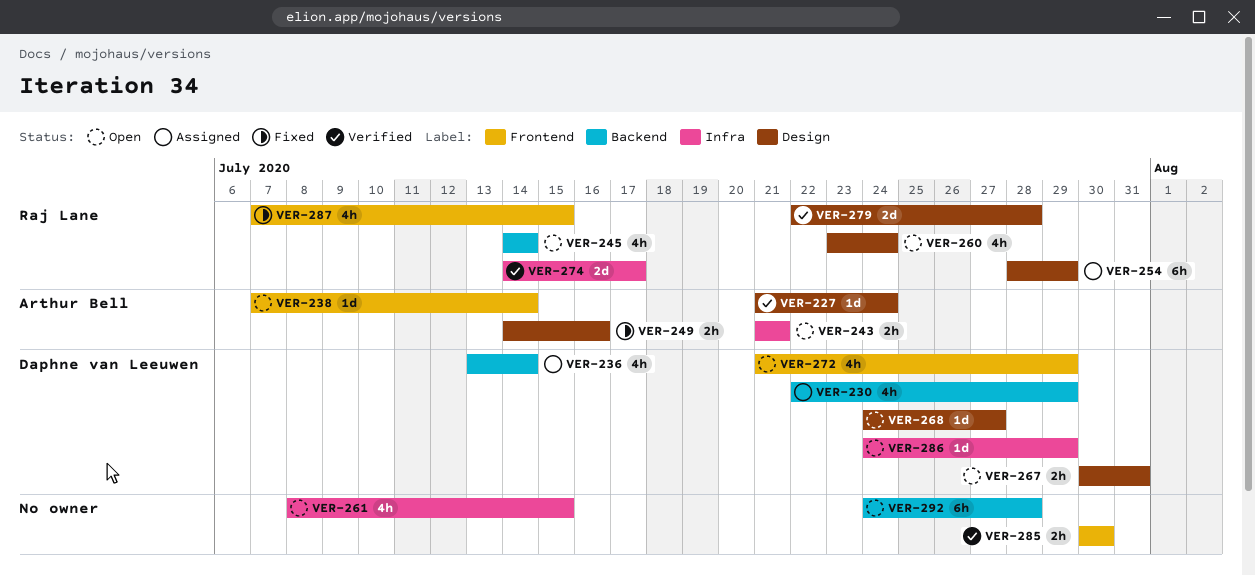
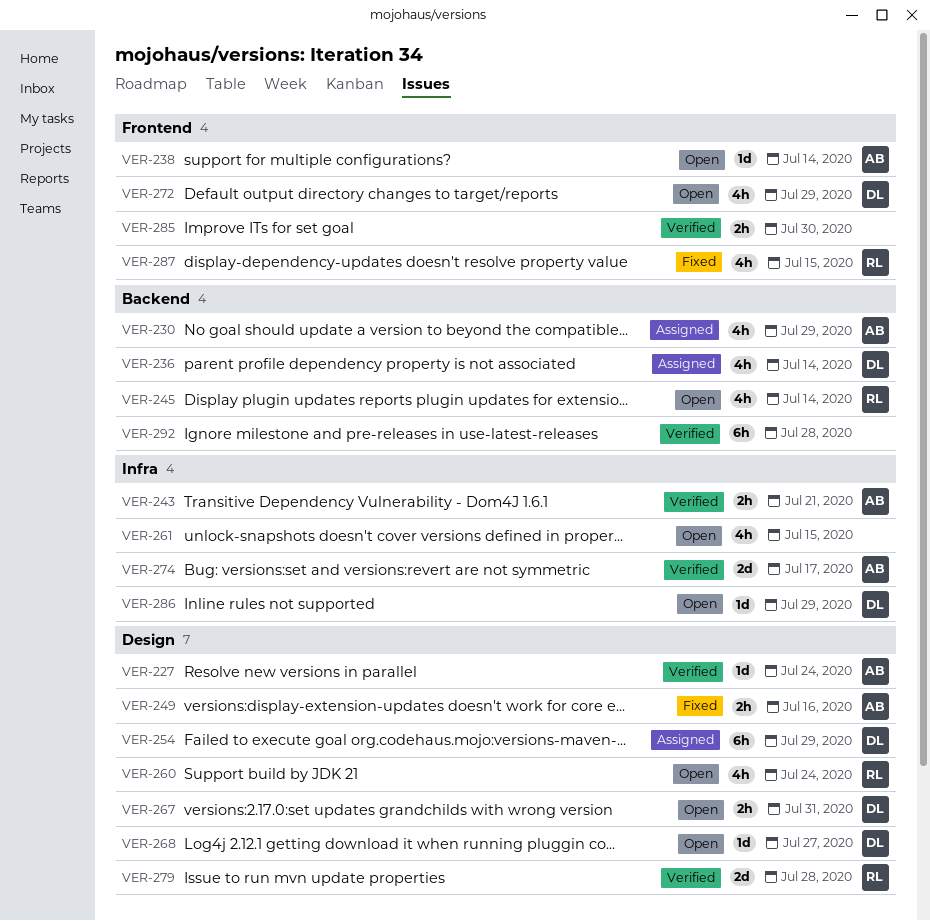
VER-230, owner: Daphne van Leeuwen -> Arthur Bell
VER-243, status: Open -> Verified
VER-254, owner: Raj Lane -> Daphne van Leeuwen
VER-274, owner: Raj Lane -> Arthur Bell
VER-292, status: Open -> Verified

